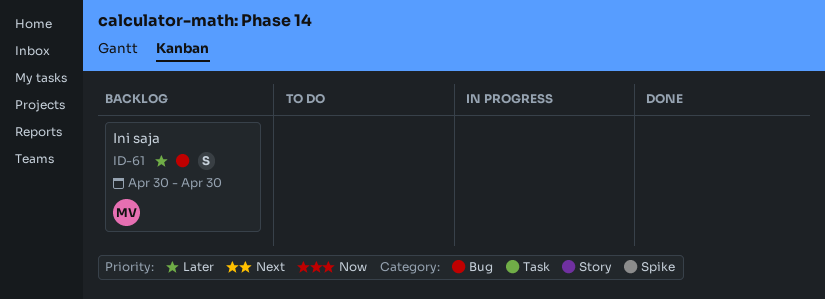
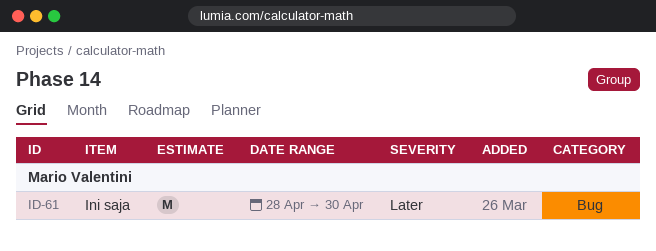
ID-61, estimate: S -> M
ID-61, start: Apr 30 -> Apr 28

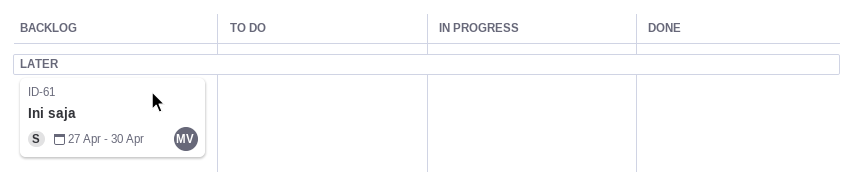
ID-61, estimate: M -> S
ID-61, start: Apr 28 -> Apr 27

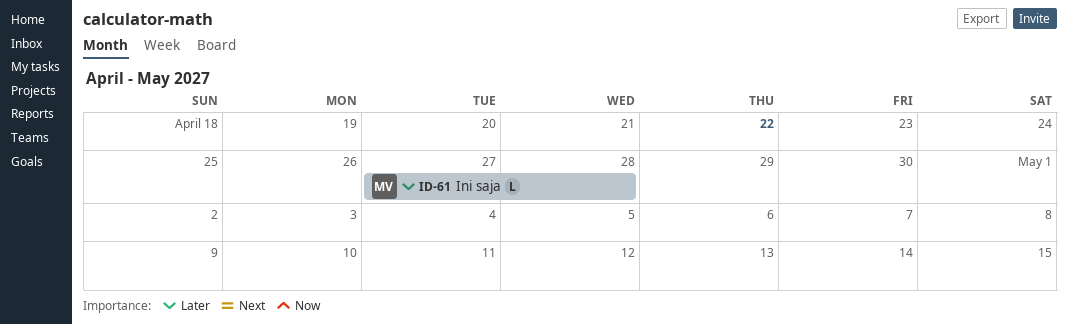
ID-61, estimate: S -> L
ID-61, due: Apr 30 -> Apr 28

